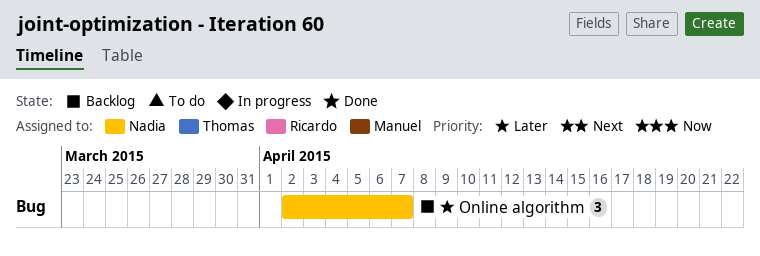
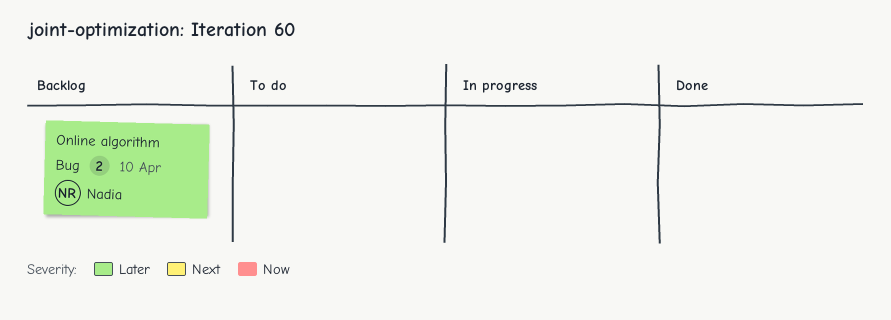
Online algorithm, estimate: 3 -> 2
Online algorithm, due: Apr 7 -> Apr 10

